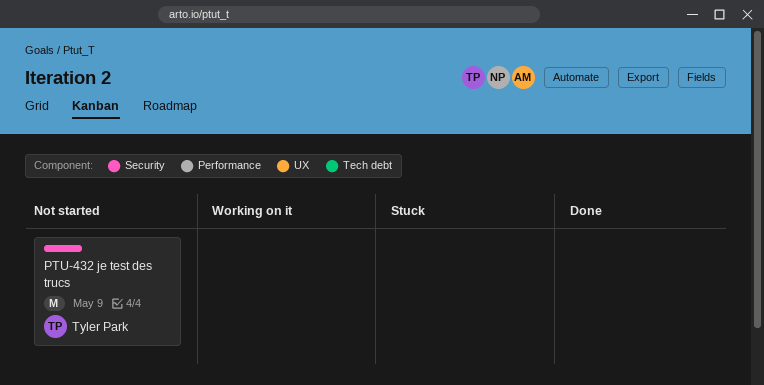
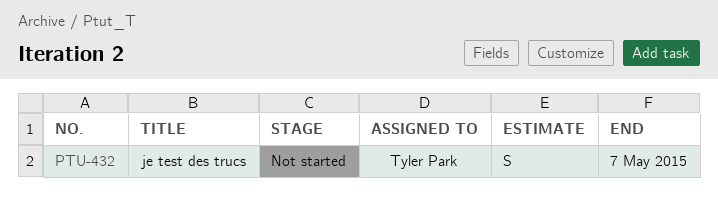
PTU-432, estimate: M -> S
PTU-432, due: May 9 -> May 7

